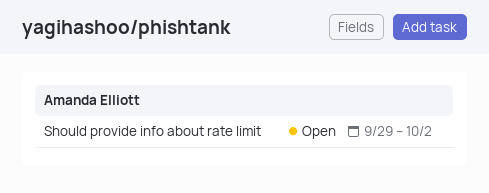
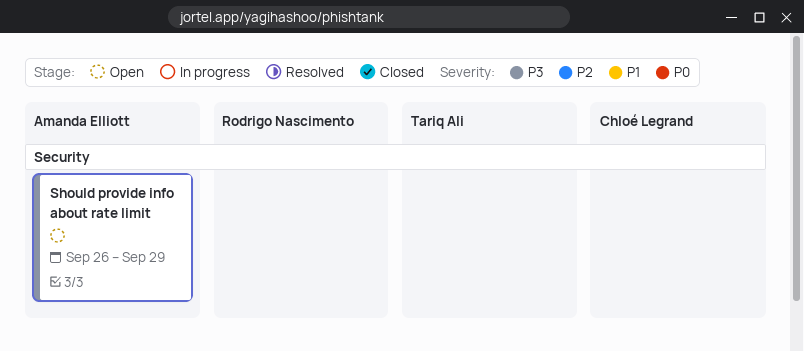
Should provide info about rate limit, start: Sep 29 -> Sep 26
Should provide info about rate limit, due: Oct 2 -> Sep 29

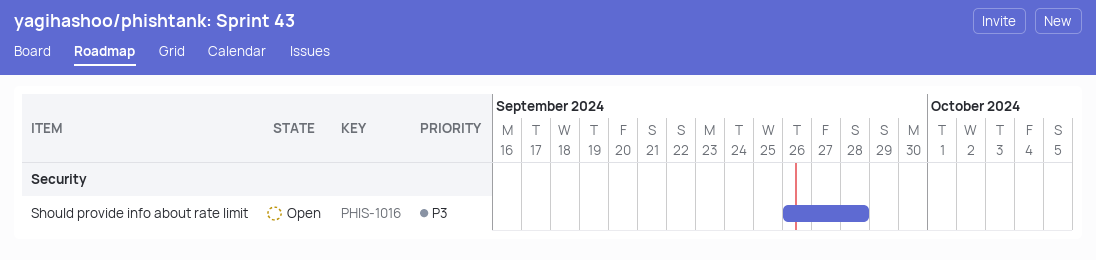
Should provide info about rate limit, due: Sep 29 -> Sep 28

